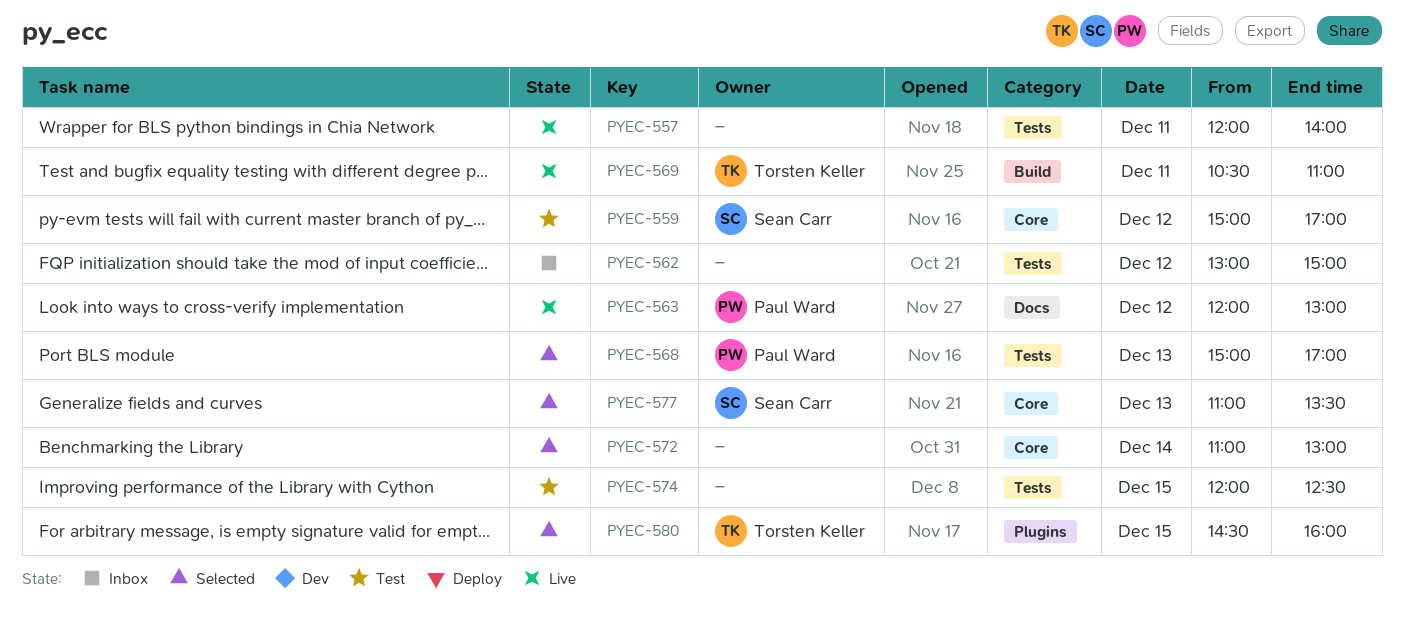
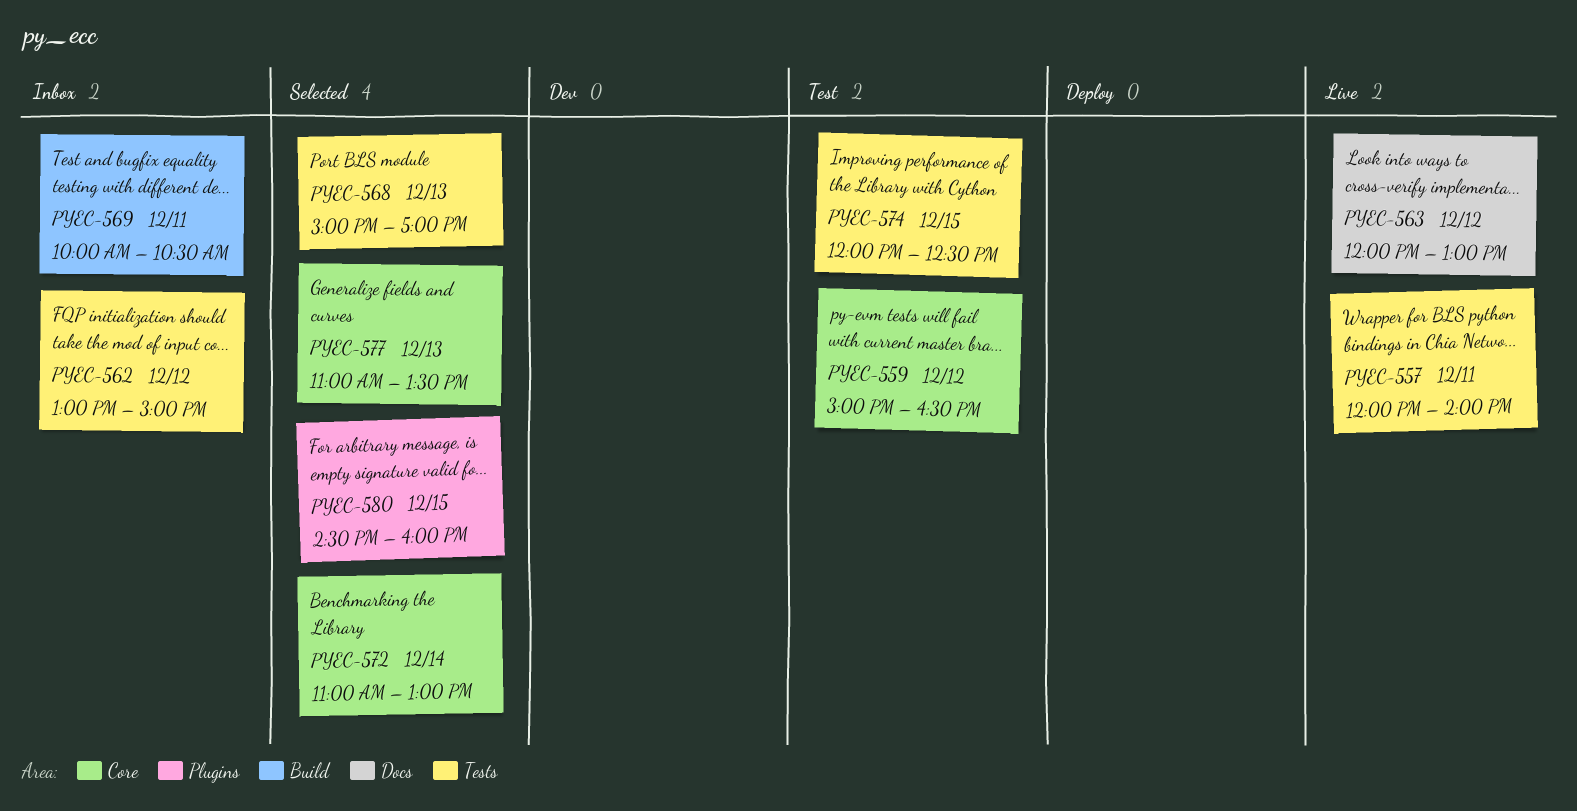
PYEC-559, ends: 17:00 -> 16:30
PYEC-569, status: Live -> Inbox
PYEC-569, begins: 10:30 -> 10:00
PYEC-569, ends: 11:00 -> 10:30

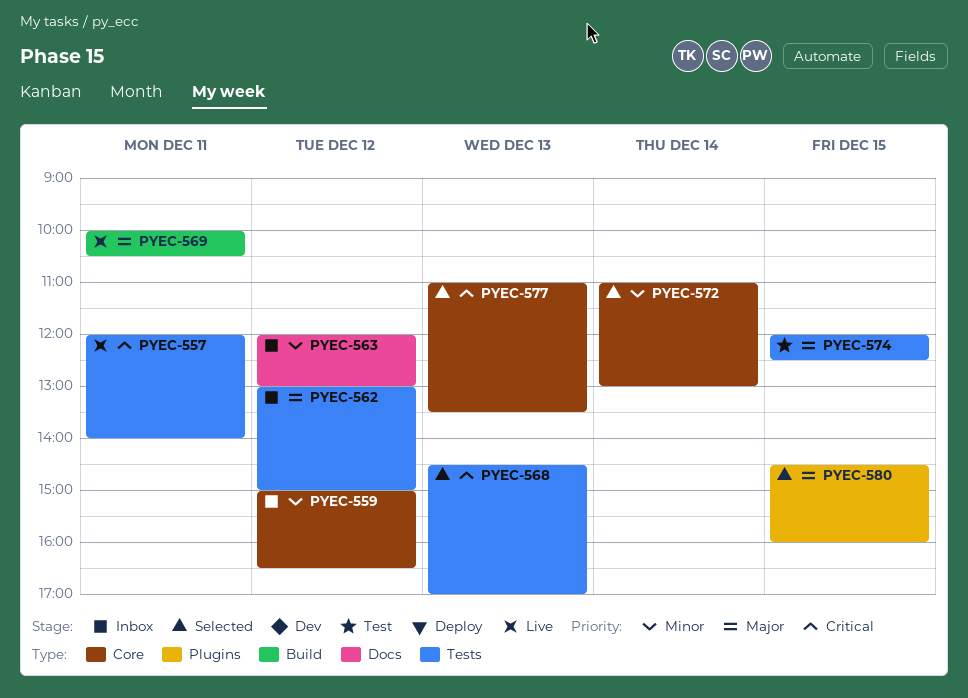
PYEC-559, status: Test -> Inbox
PYEC-563, status: Live -> Inbox
PYEC-568, begins: 15:00 -> 14:30
PYEC-569, status: Inbox -> Live

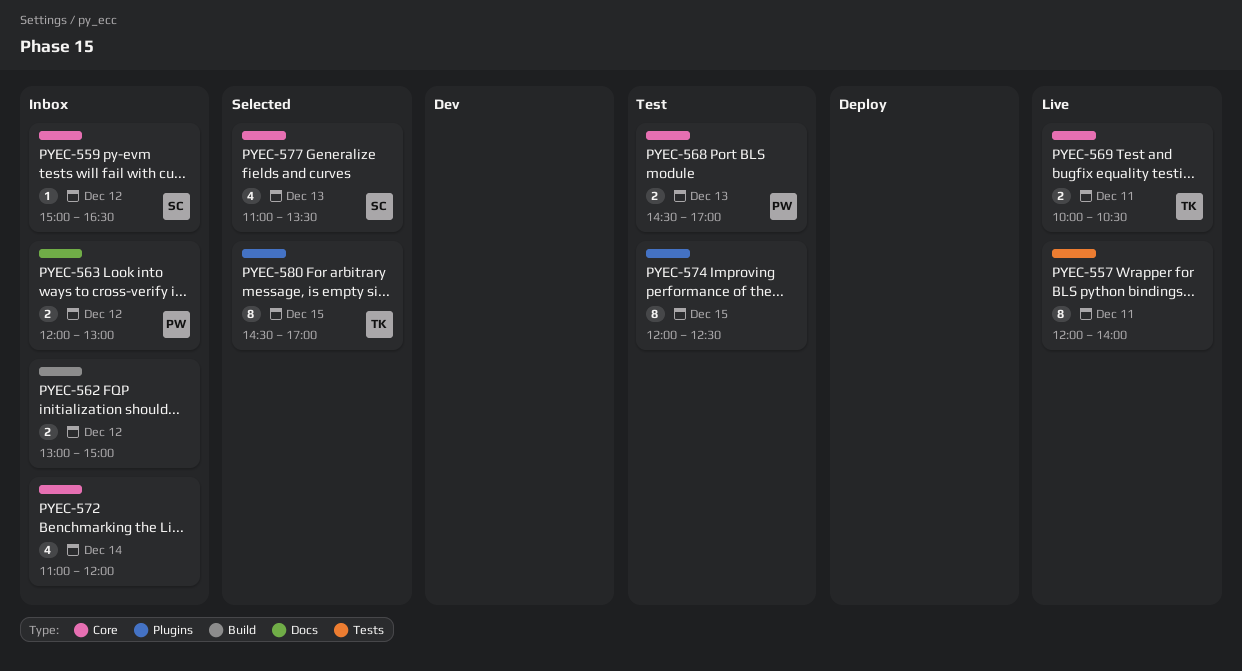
PYEC-562, label: Tests -> Build
PYEC-568, status: Selected -> Test
PYEC-568, label: Tests -> Core
PYEC-569, label: Build -> Core
PYEC-572, status: Selected -> Inbox
PYEC-572, ends: 13:00 -> 12:00
PYEC-574, label: Tests -> Plugins
PYEC-580, ends: 16:00 -> 17:00

